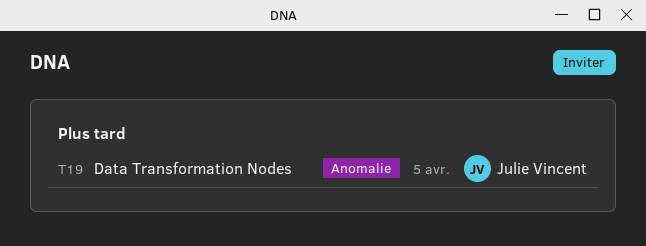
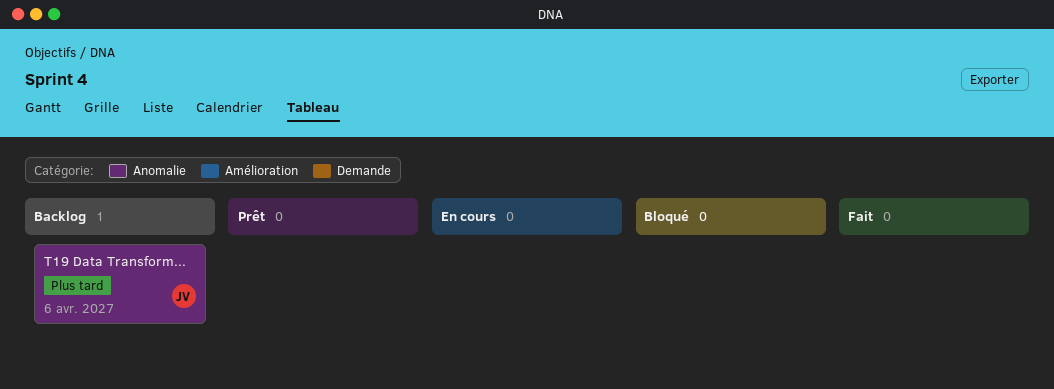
T19, due: Apr 5 -> Apr 6

